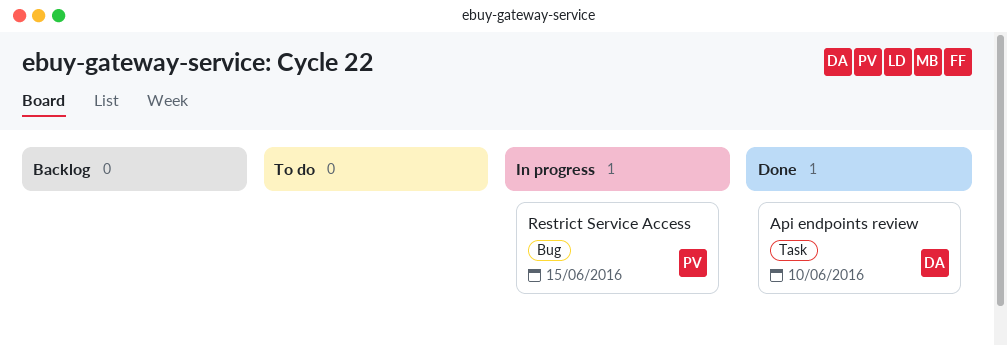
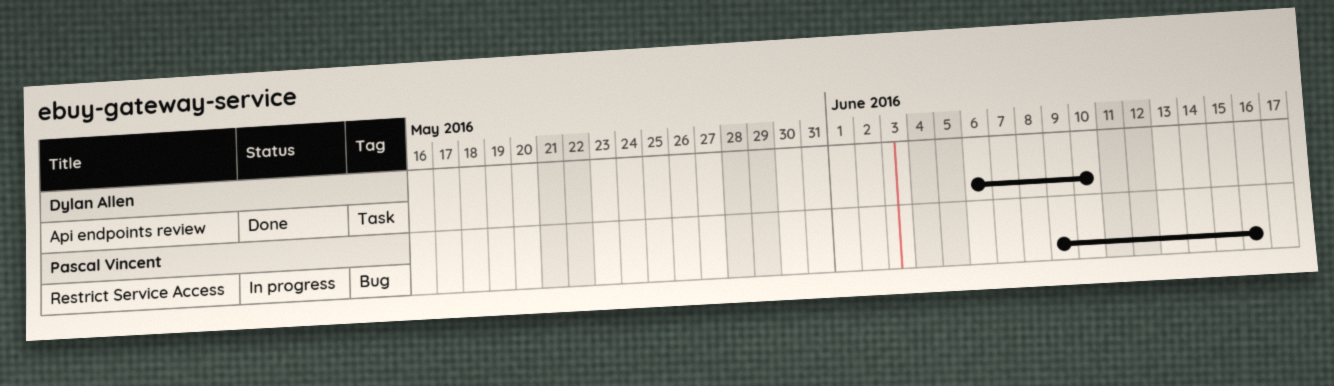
Restrict Service Access, due: Jun 15 -> Jun 16

